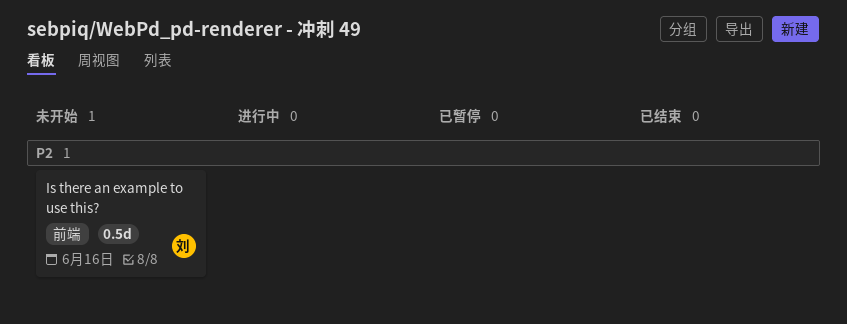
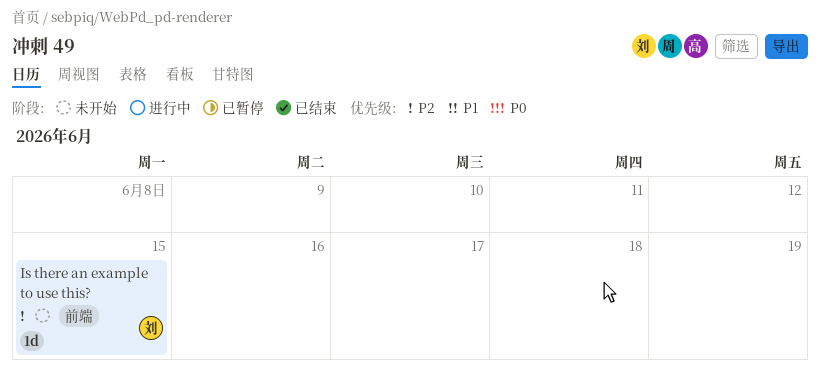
Is there an example to use this?, estimate: 0.5d -> 1d
Is there an example to use this?, due: Jun 16 -> Jun 15

